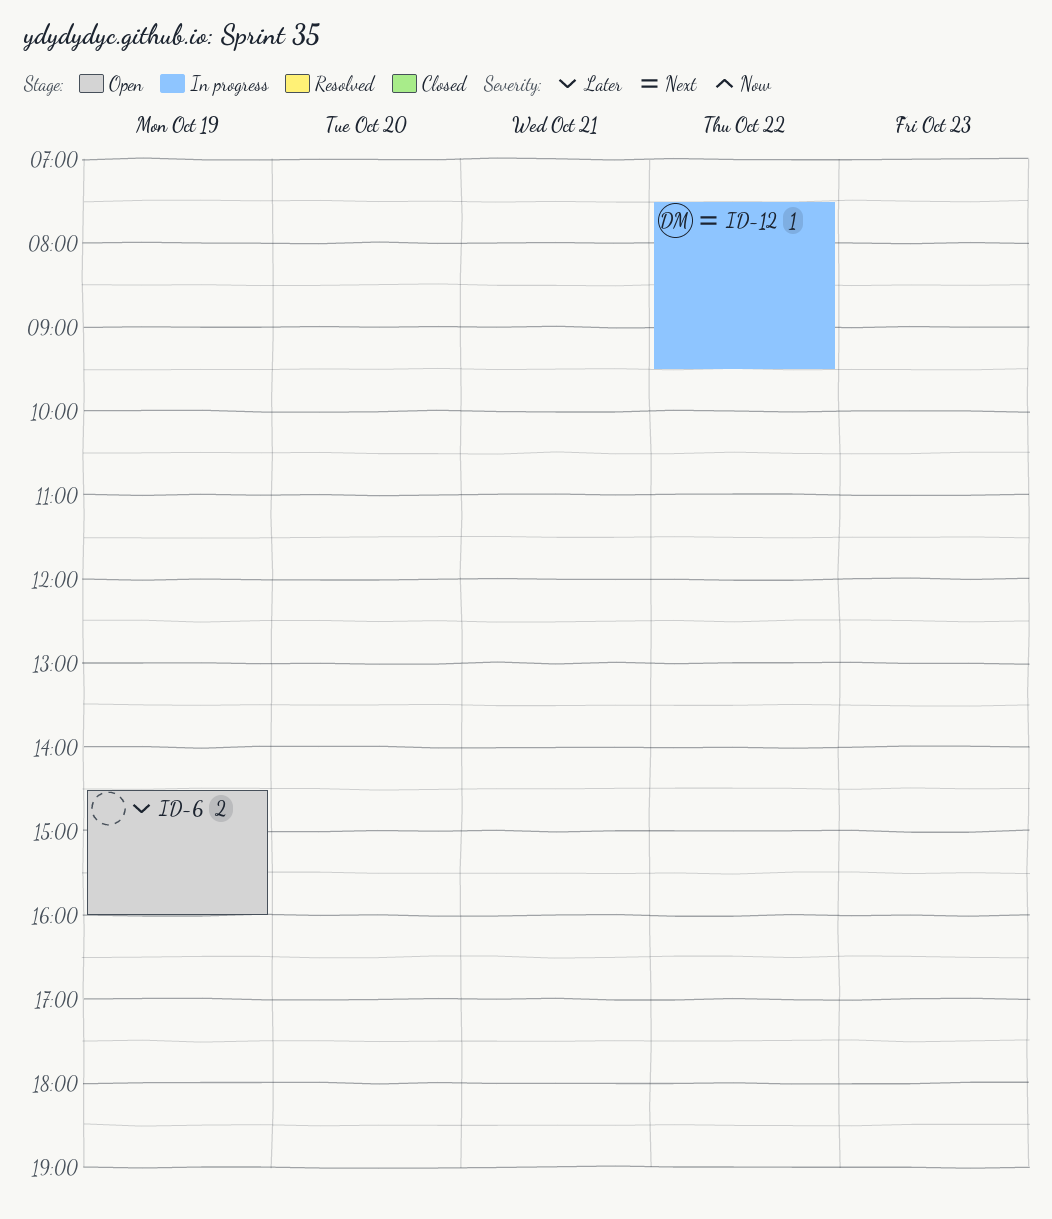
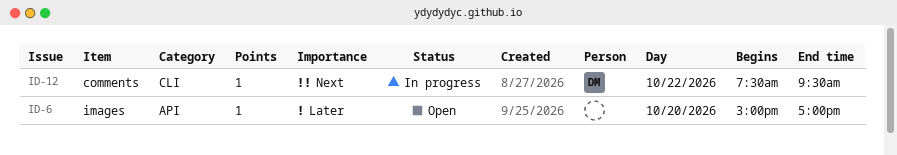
ID-6, estimate: 2 -> 1
ID-6, day: Oct 19 -> Oct 20
ID-6, begins: 14:30 -> 15:00
ID-6, ends: 16:00 -> 17:00

